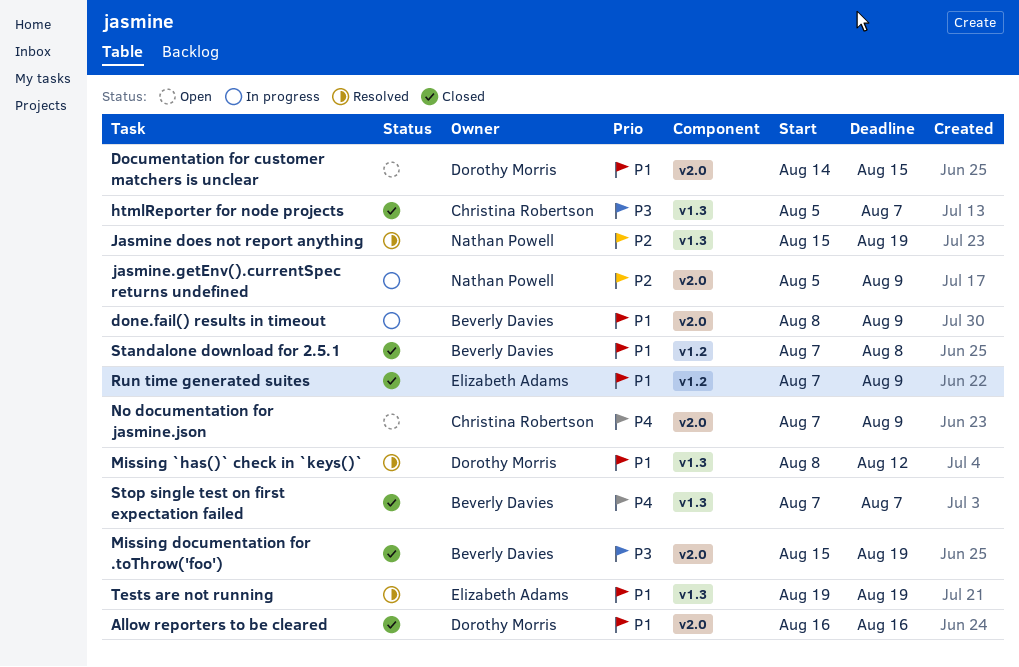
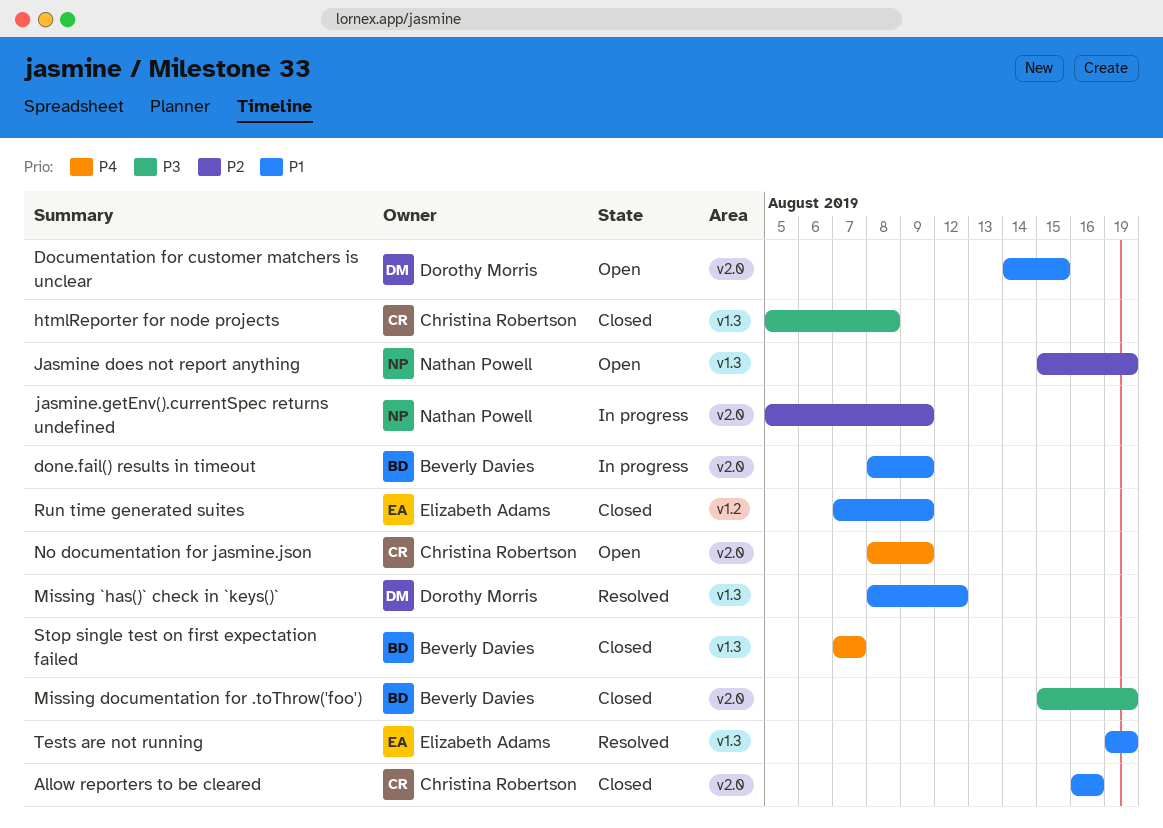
Allow reporters to be cleared, owner: Dorothy Morris -> Christina Robertson
htmlReporter for node projects, due: Aug 7 -> Aug 8
Jasmine does not report anything, status: Resolved -> Open
No documentation for jasmine.json, start: Aug 7 -> Aug 8
Standalone download for 2.5.1: present -> none

